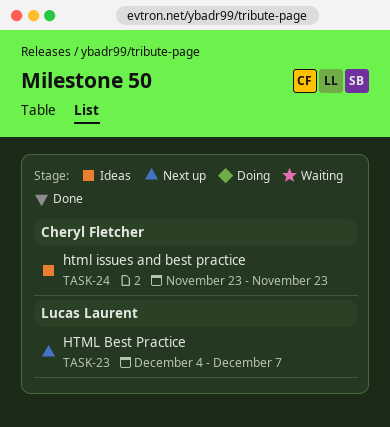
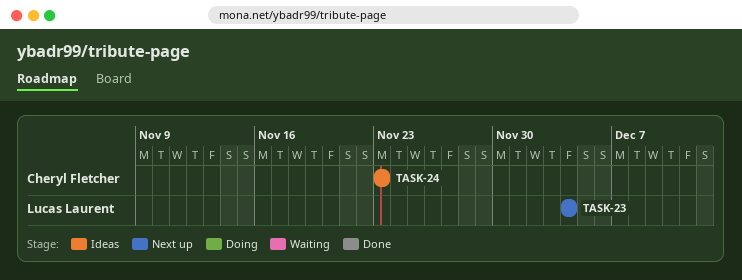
TASK-23, due: Dec 7 -> Dec 4

